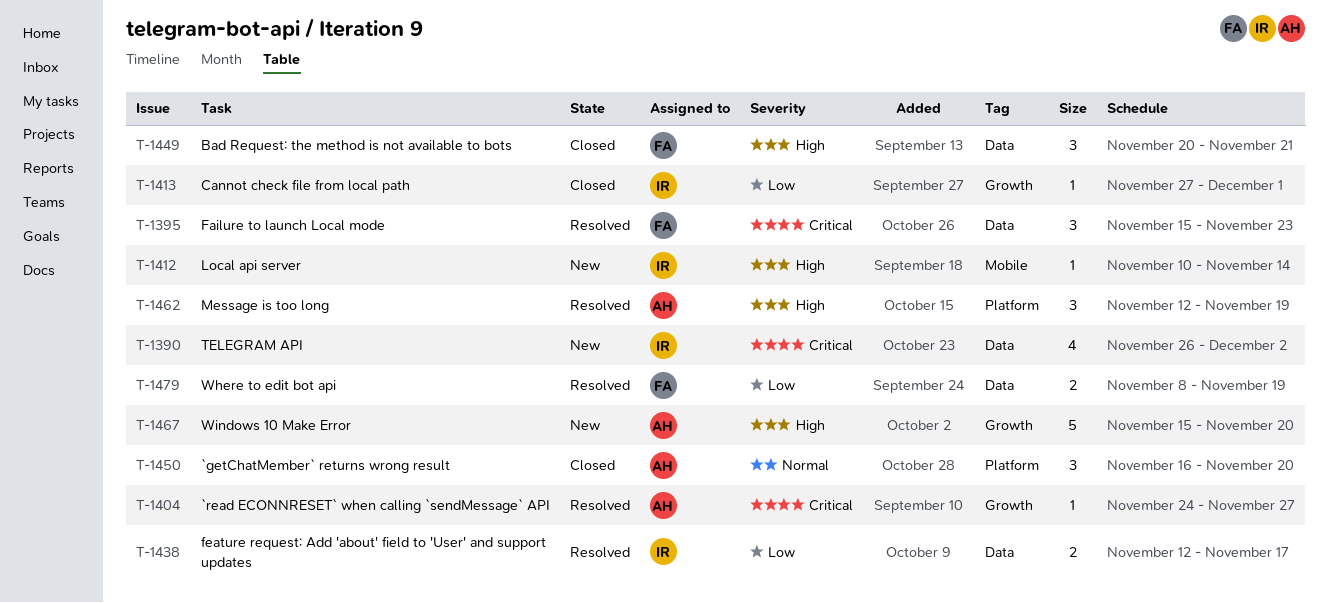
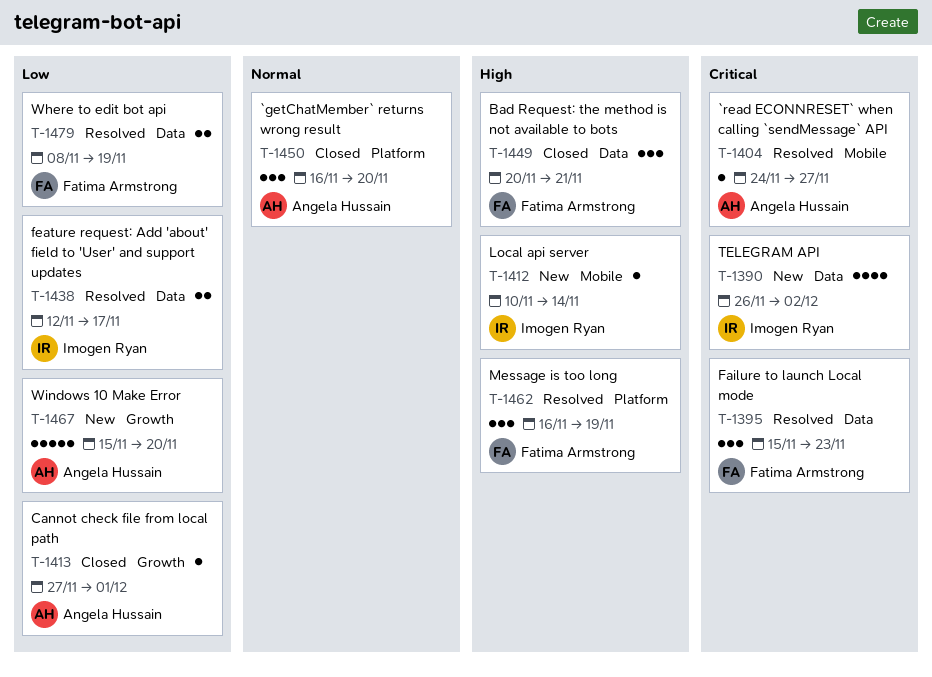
T-1404, label: Growth -> Mobile
T-1413, owner: Imogen Ryan -> Angela Hussain
T-1462, owner: Angela Hussain -> Fatima Armstrong
T-1462, start: Nov 12 -> Nov 16
T-1467, priority: High -> Low

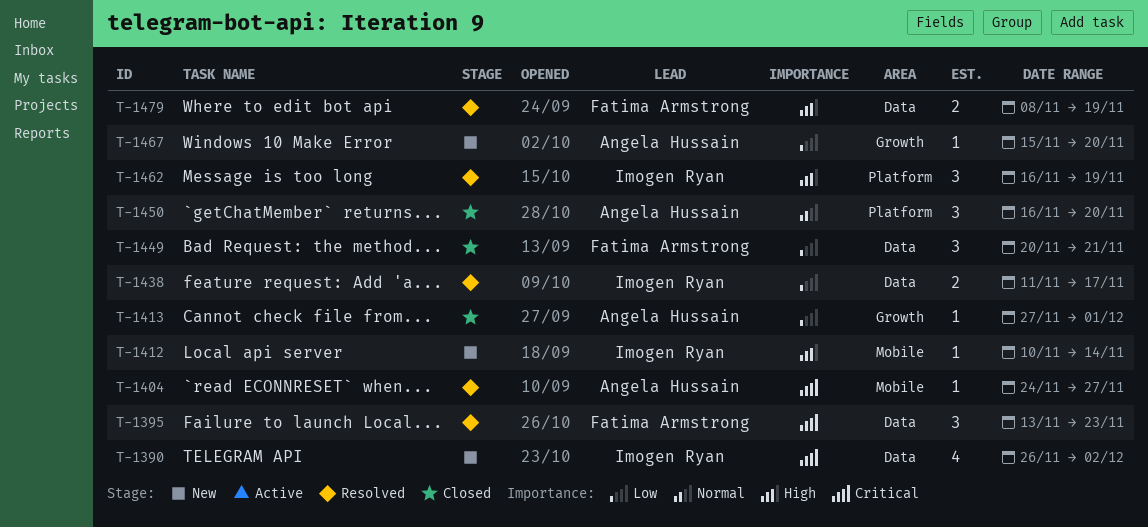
T-1395, start: Nov 15 -> Nov 13
T-1438, start: Nov 12 -> Nov 11
T-1449, priority: High -> Low
T-1462, owner: Fatima Armstrong -> Imogen Ryan
T-1467, estimate: 5 -> 1
T-1479, priority: Low -> High

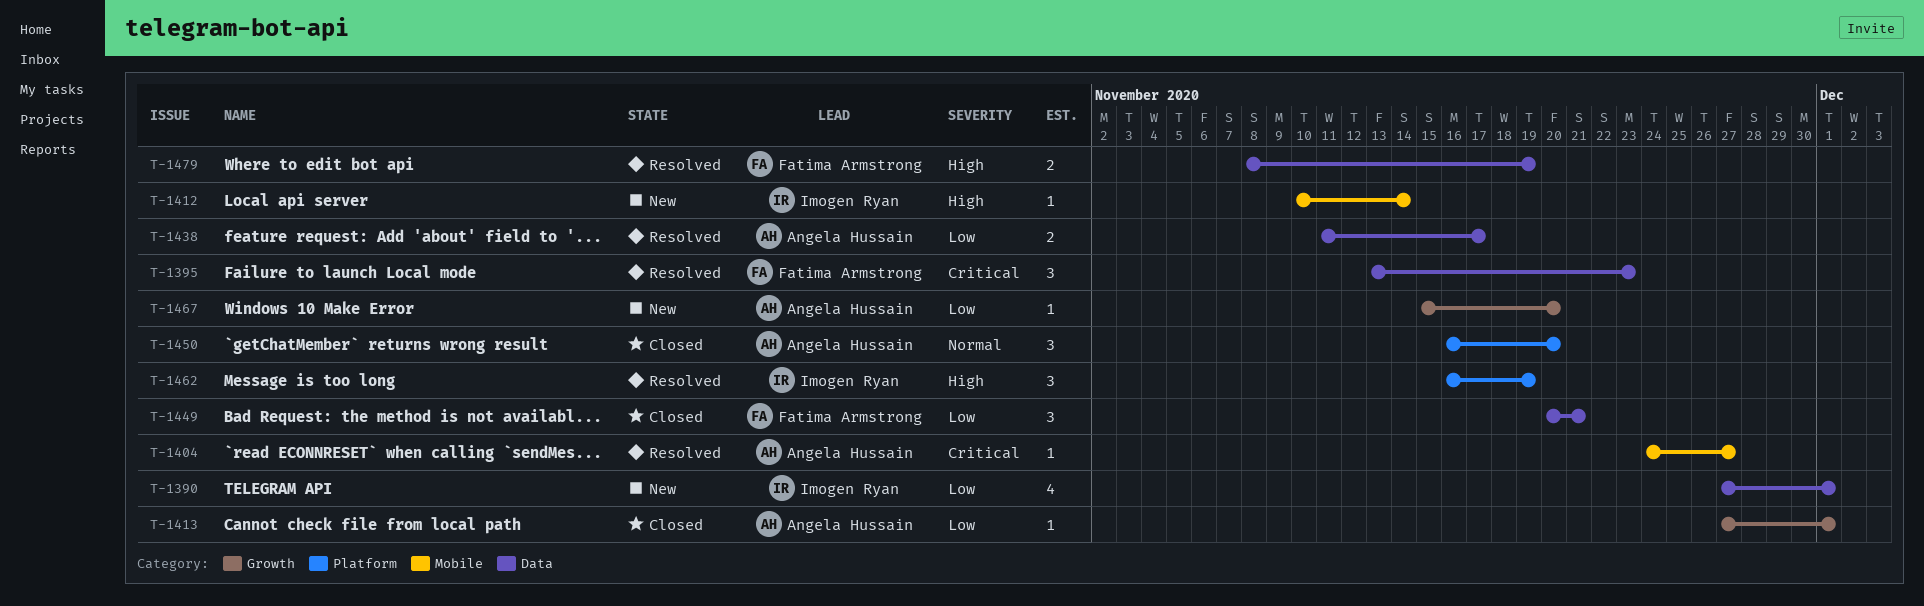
T-1390, priority: Critical -> Low
T-1390, start: Nov 26 -> Nov 27
T-1390, due: Dec 2 -> Dec 1
T-1438, owner: Imogen Ryan -> Angela Hussain

